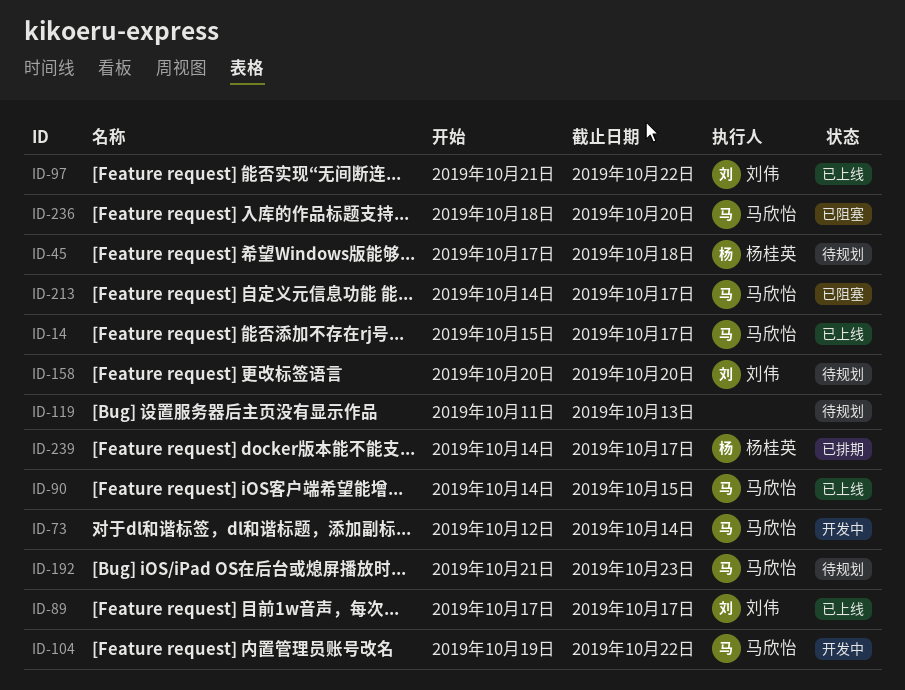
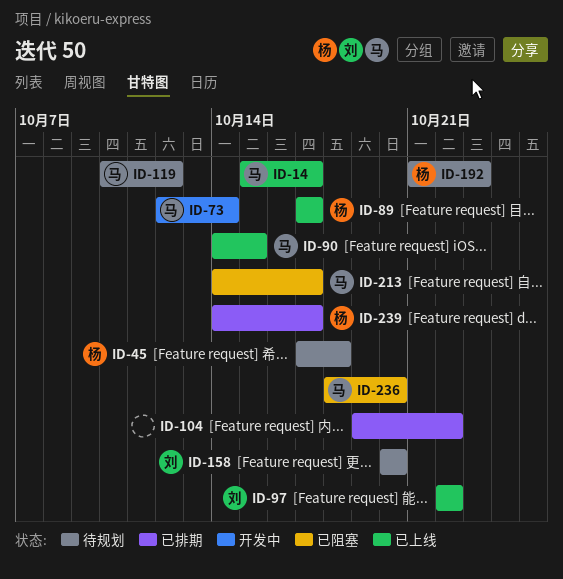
ID-89, owner: 刘伟 -> 杨桂英
ID-97, start: Oct 21 -> Oct 22
ID-104, status: 开发中 -> 已排期
ID-104, owner: 马欣怡 -> none
ID-119, owner: none -> 马欣怡
ID-119, start: Oct 11 -> Oct 10
ID-119, due: Oct 13 -> Oct 12
ID-192, owner: 马欣怡 -> 杨桂英

